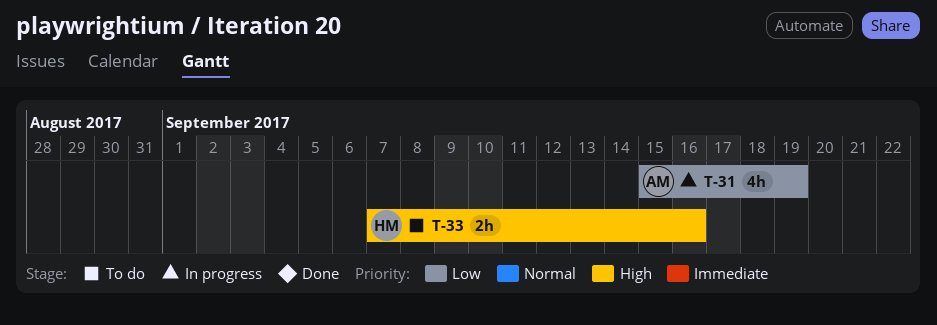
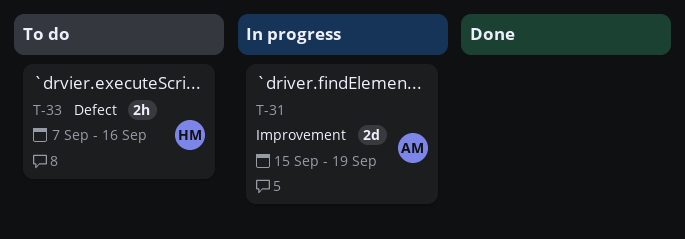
T-31, estimate: 4h -> 2d

